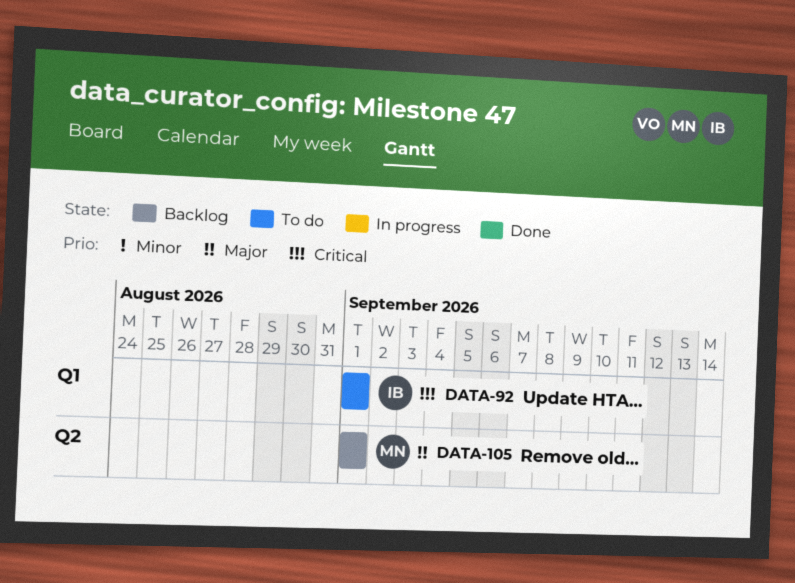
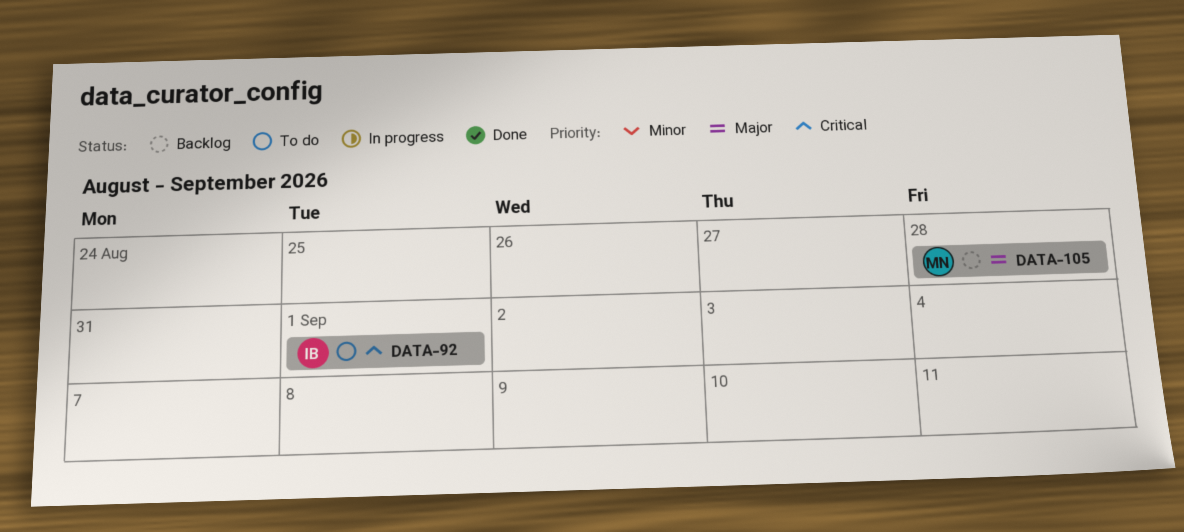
DATA-105, start: Sep 1 -> Aug 28
DATA-105, due: Sep 1 -> Aug 28

